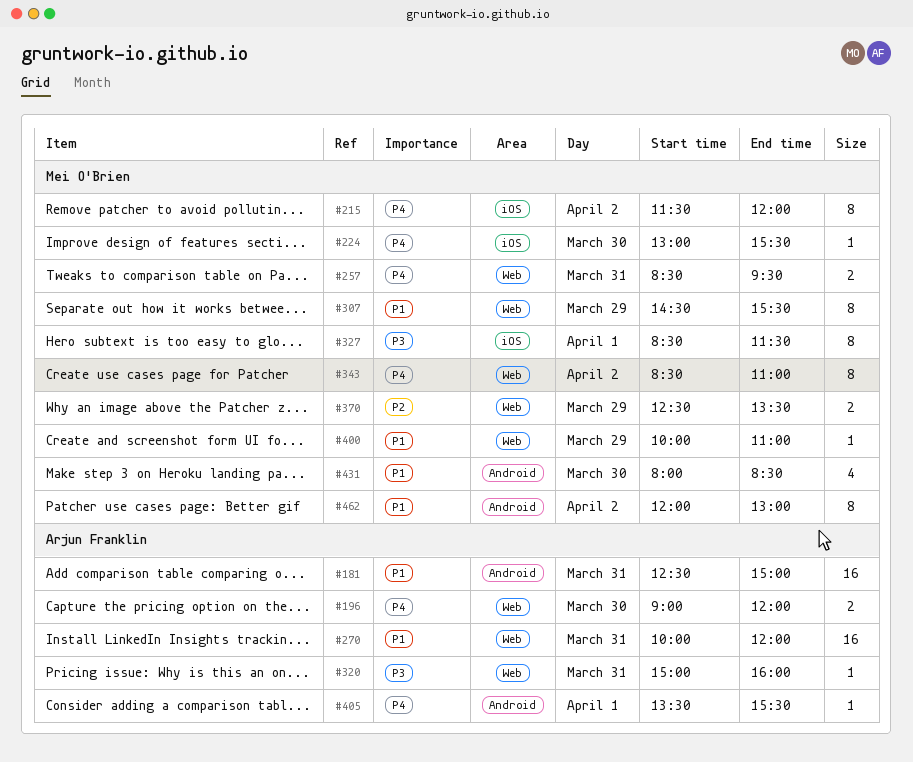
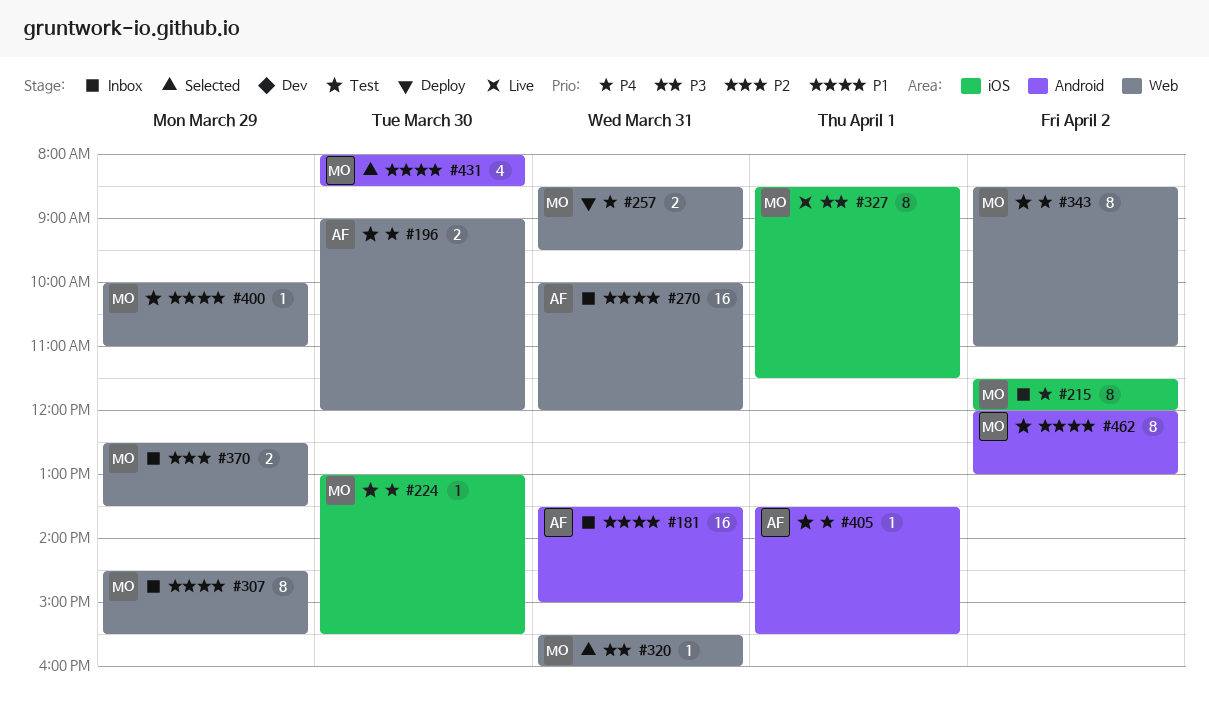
#181, begins: 12:30 -> 13:30
#320, owner: Arjun Franklin -> Mei O'Brien
#320, begins: 15:00 -> 15:30

